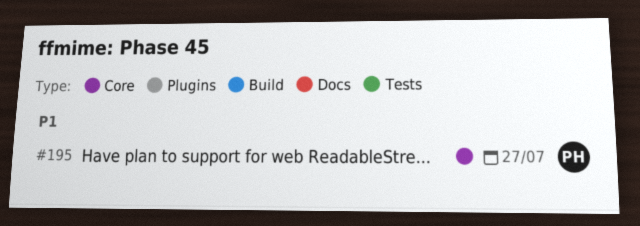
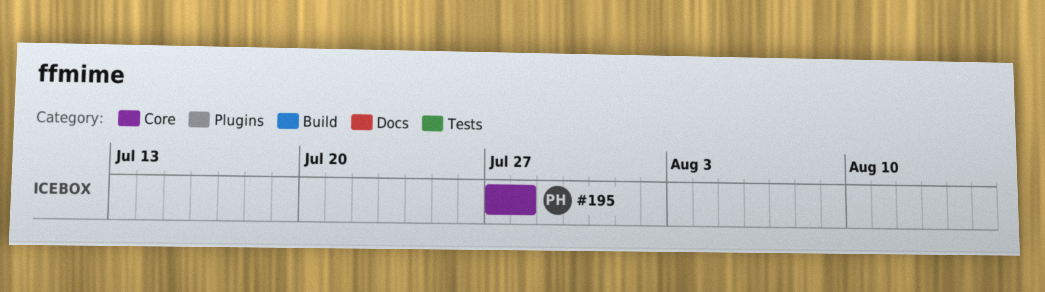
#195, due: Jul 27 -> Jul 28

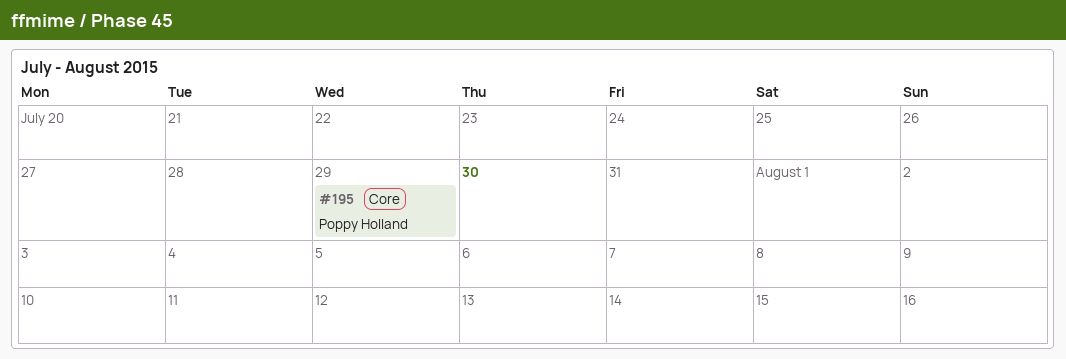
#195, due: Jul 28 -> Jul 29

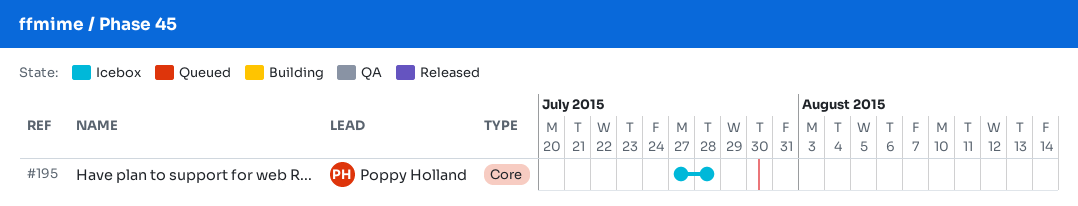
#195, due: Jul 29 -> Jul 28

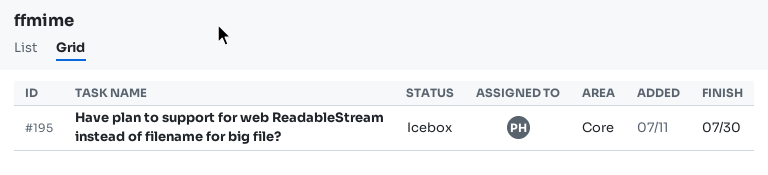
#195, due: Jul 28 -> Jul 30

